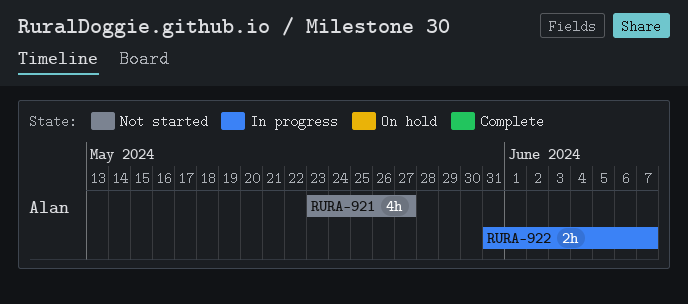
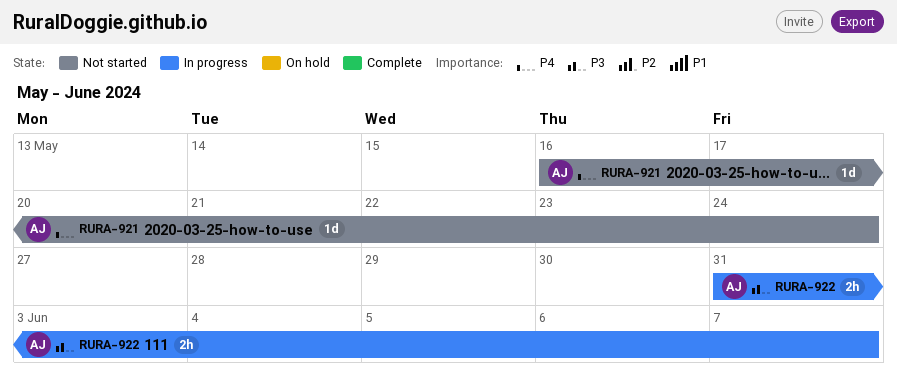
RURA-921, estimate: 4h -> 1d
RURA-921, start: May 23 -> May 16
RURA-921, due: May 27 -> May 24

